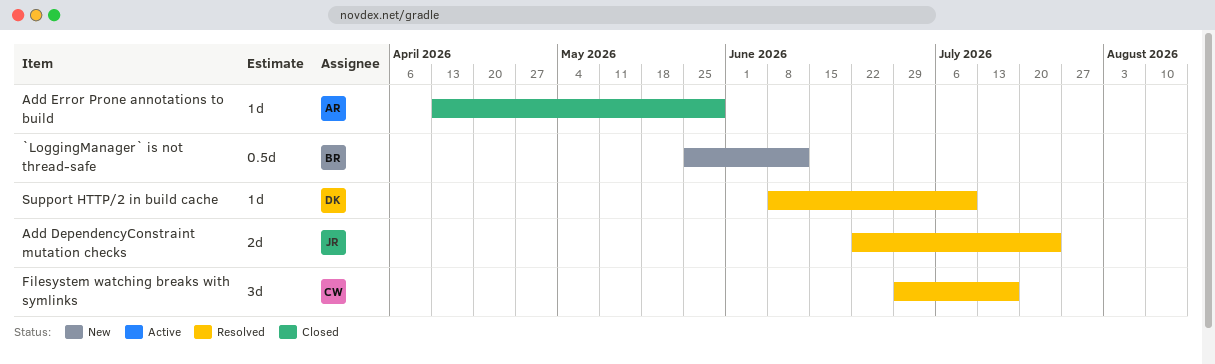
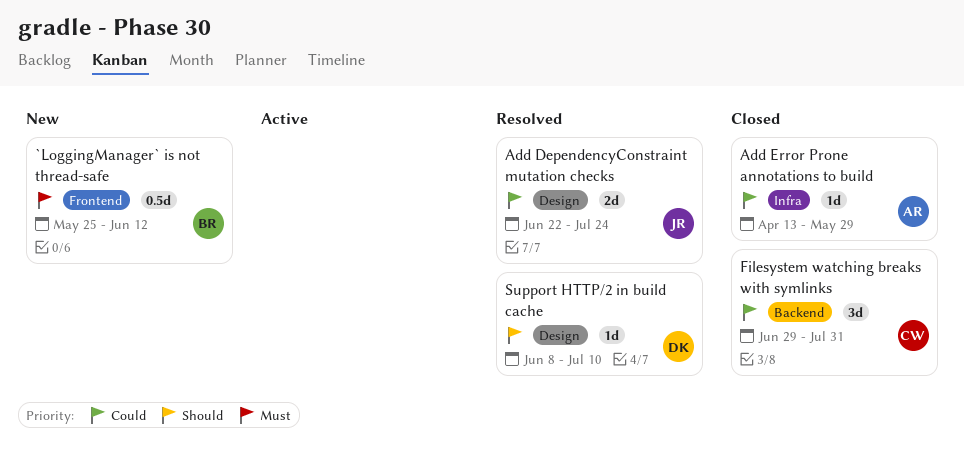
Filesystem watching breaks with symlinks, status: Resolved -> Closed
Filesystem watching breaks with symlinks, due: Jul 17 -> Jul 31

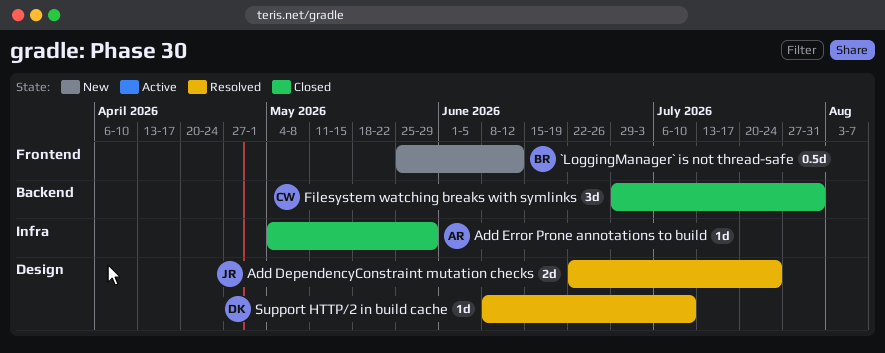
Add Error Prone annotations to build, start: Apr 13 -> May 4

